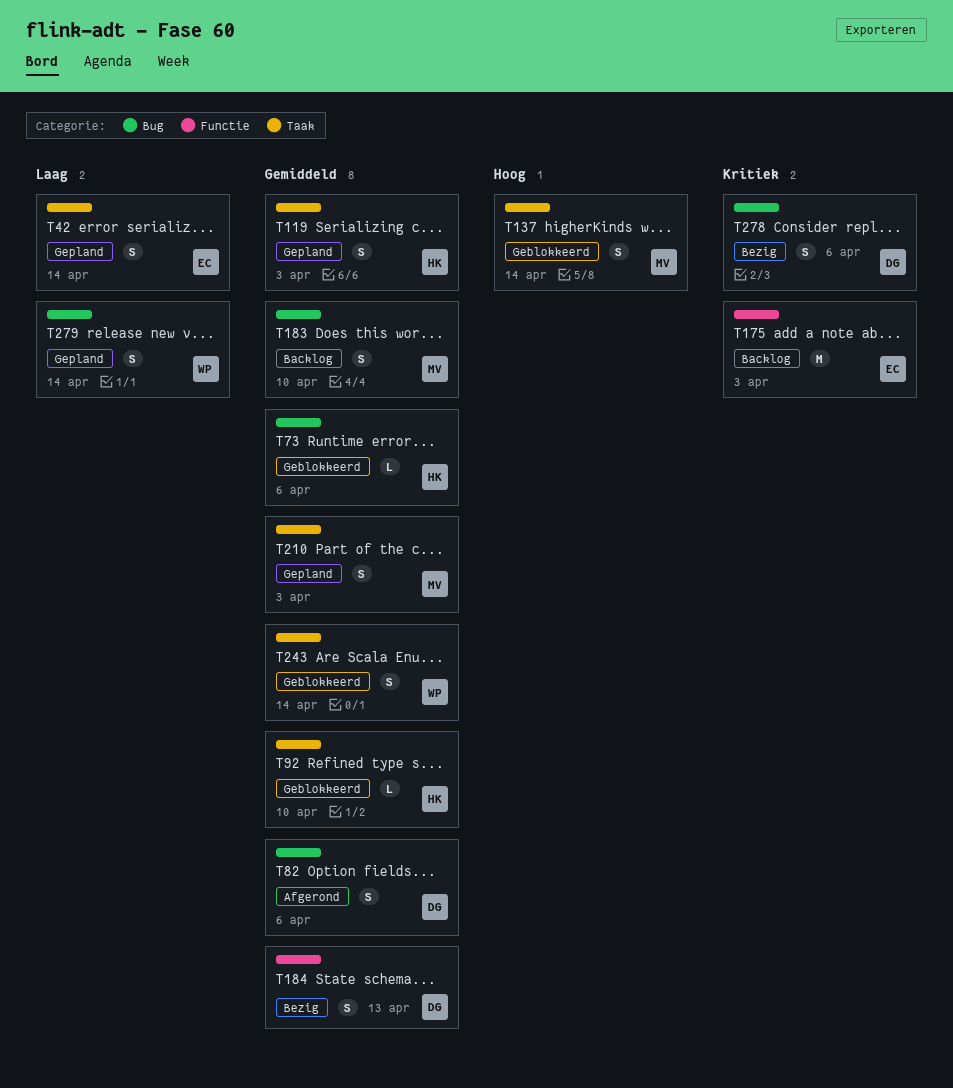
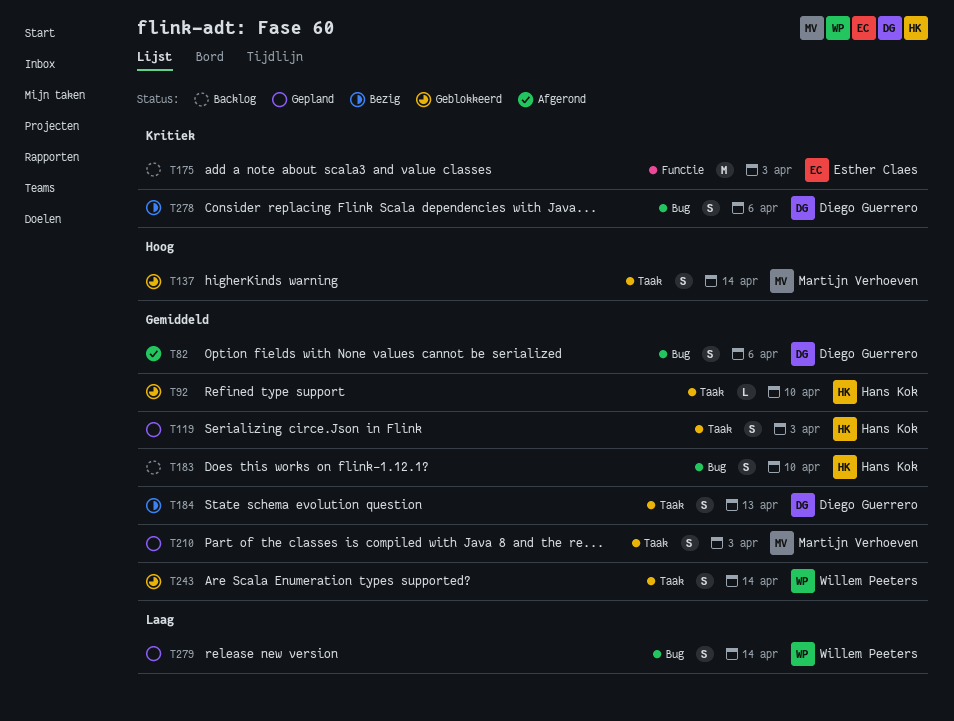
T42: present -> none
T73: present -> none
T183, owner: Martijn Verhoeven -> Hans Kok
T184, label: Functie -> Taak

